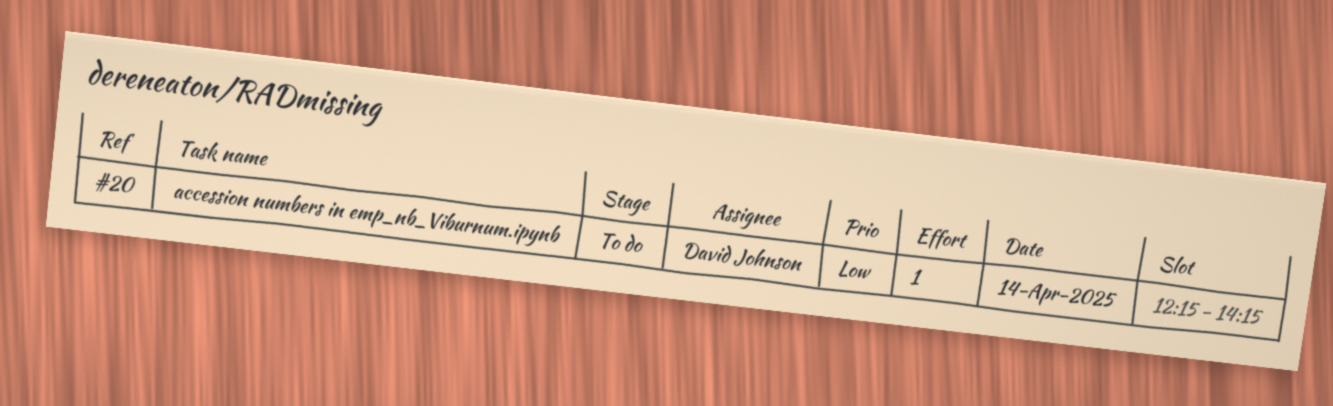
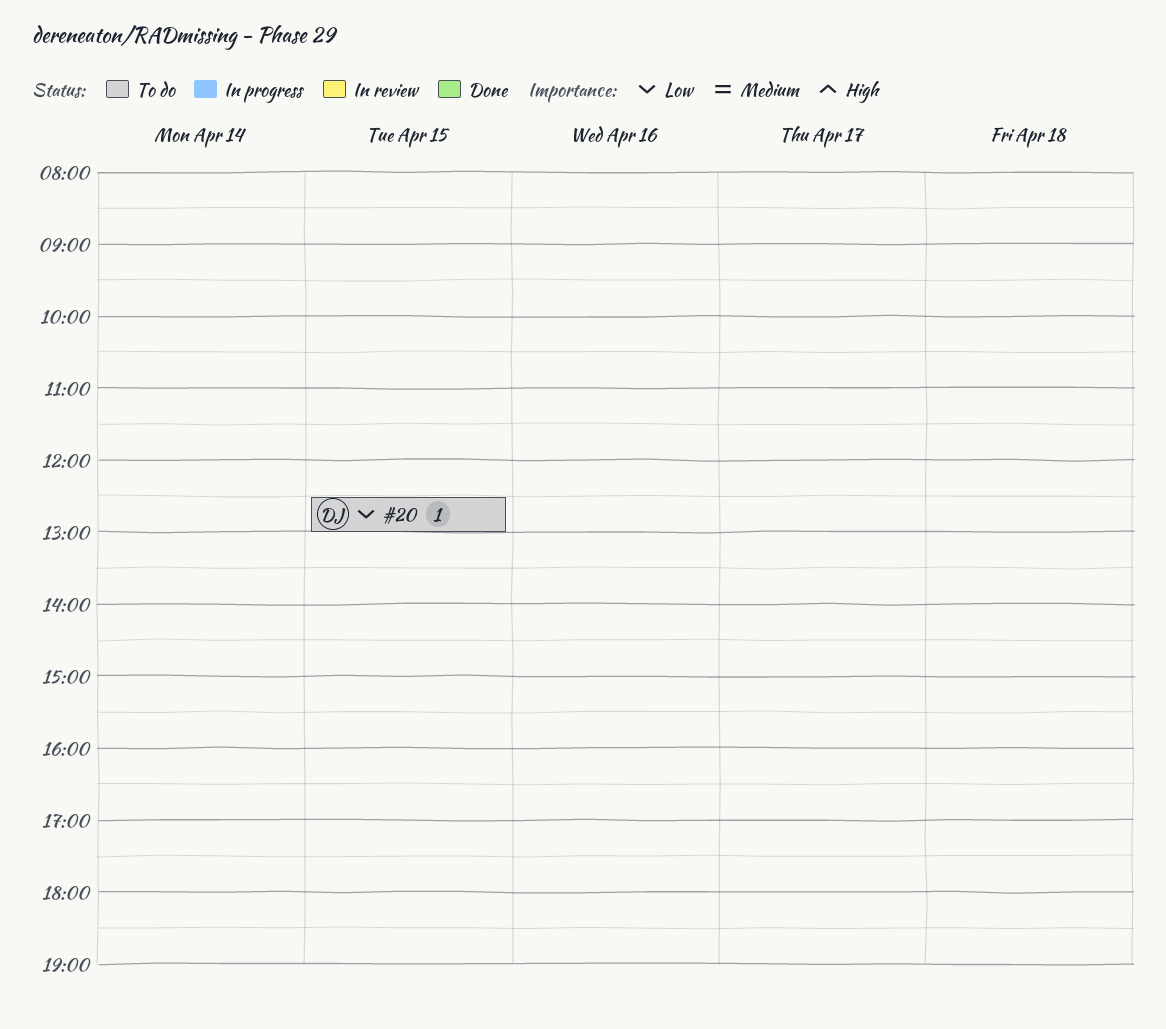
#20, day: Apr 14 -> Apr 15
#20, begins: 12:15 -> 12:30
#20, ends: 14:15 -> 13:00

